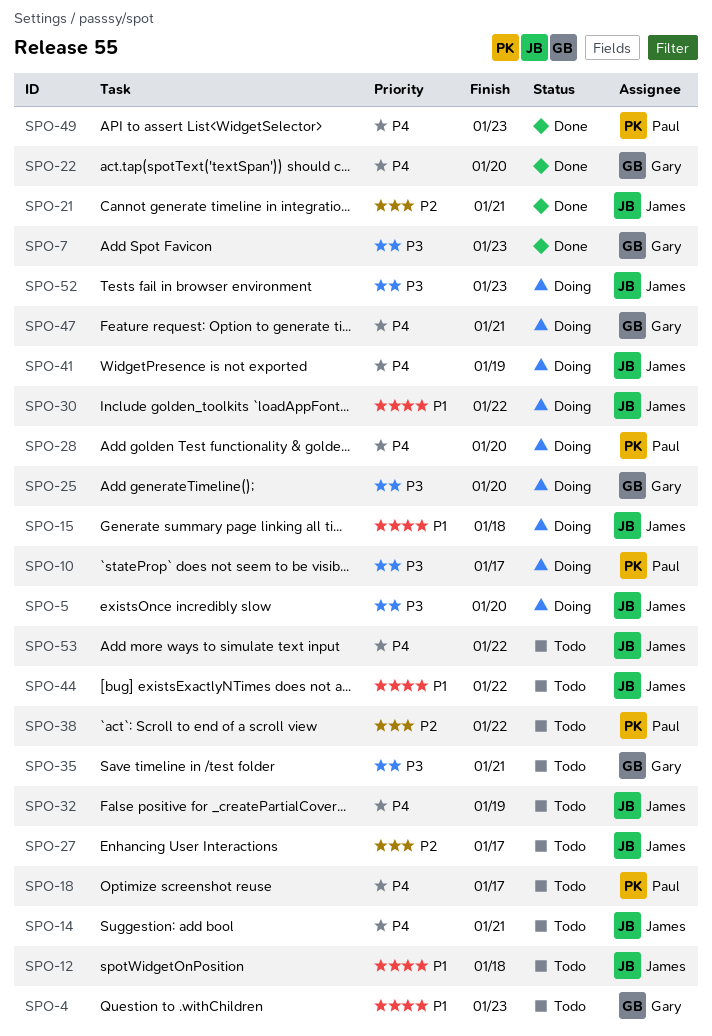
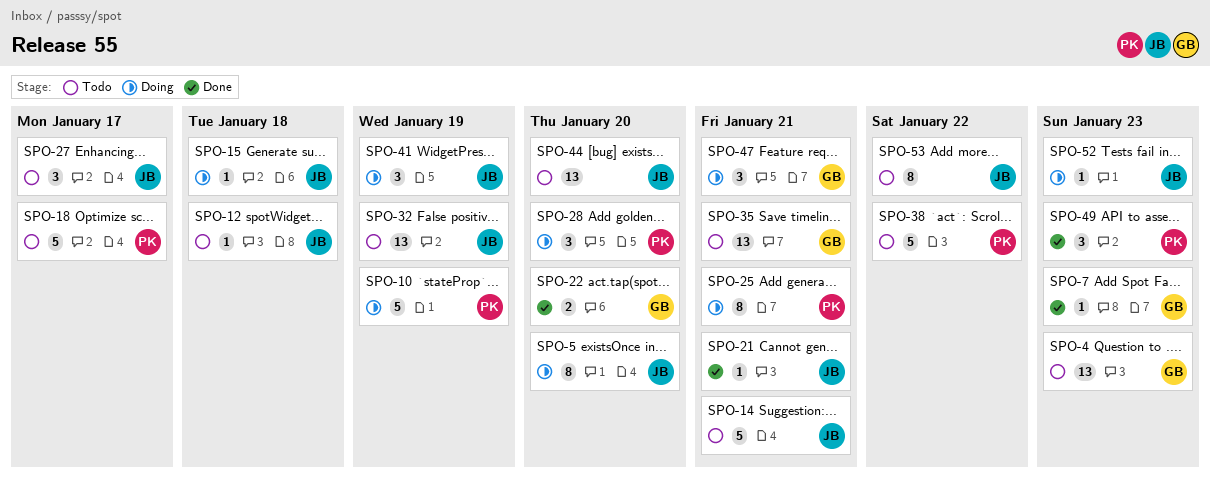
SPO-10, due: Jan 17 -> Jan 19
SPO-25, owner: Gary -> Paul
SPO-25, due: Jan 20 -> Jan 21
SPO-30: present -> none
SPO-44, due: Jan 22 -> Jan 20

